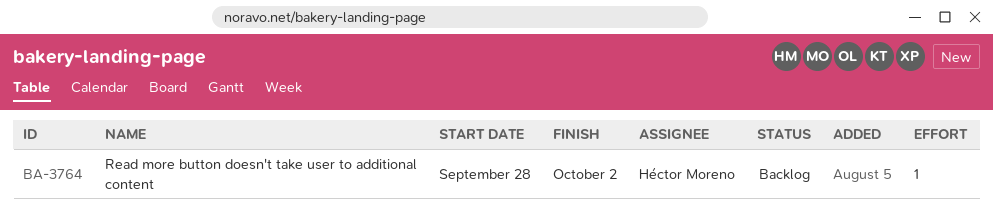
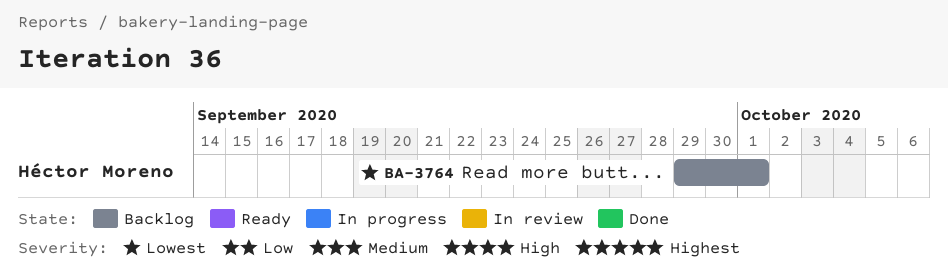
BA-3764, start: Sep 28 -> Sep 29
BA-3764, due: Oct 2 -> Oct 1

